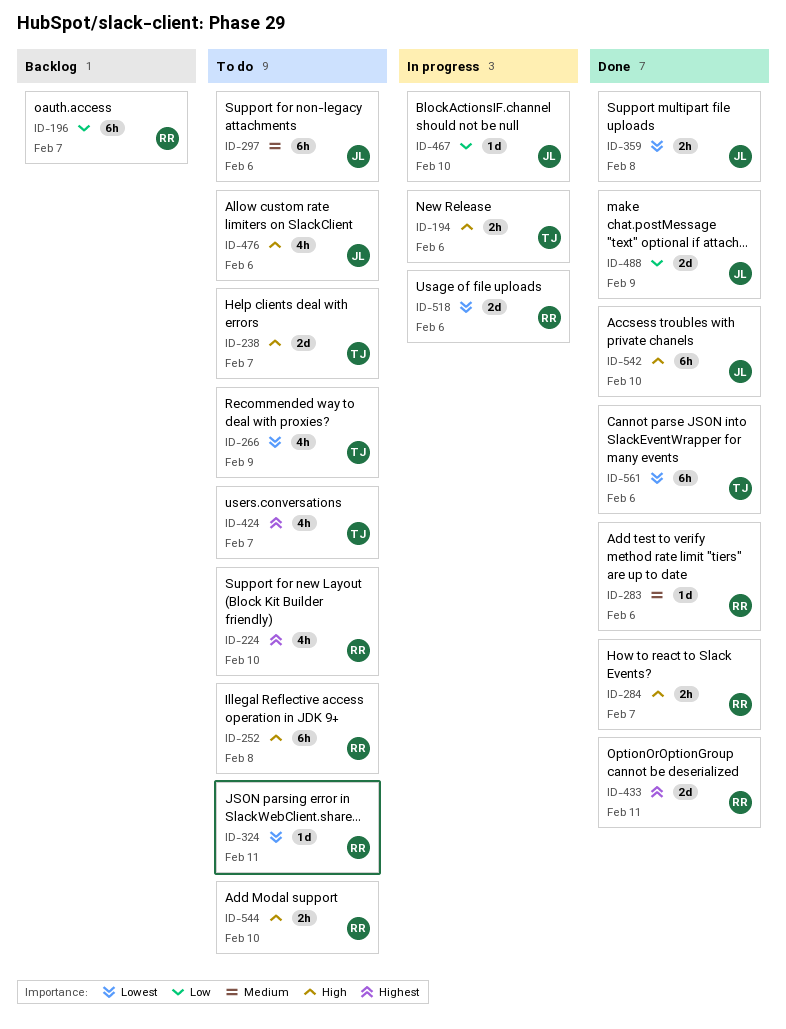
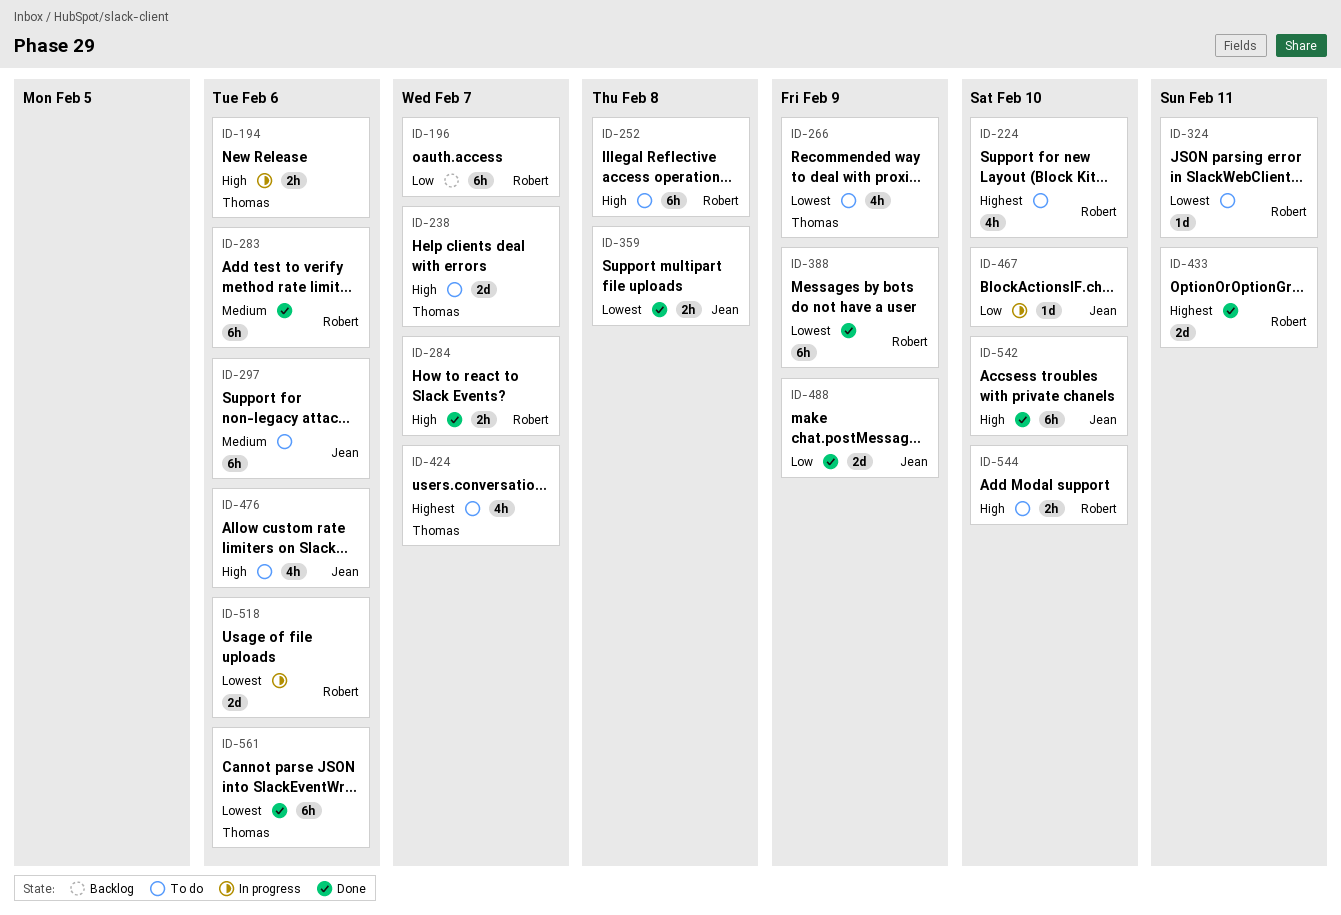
ID-283, estimate: 1d -> 6h
ID-388: none -> present

